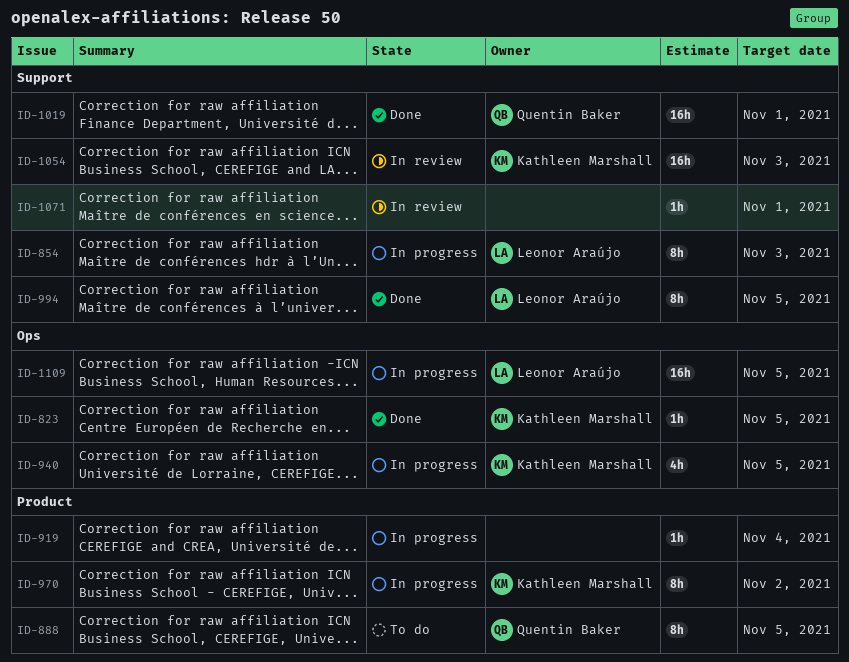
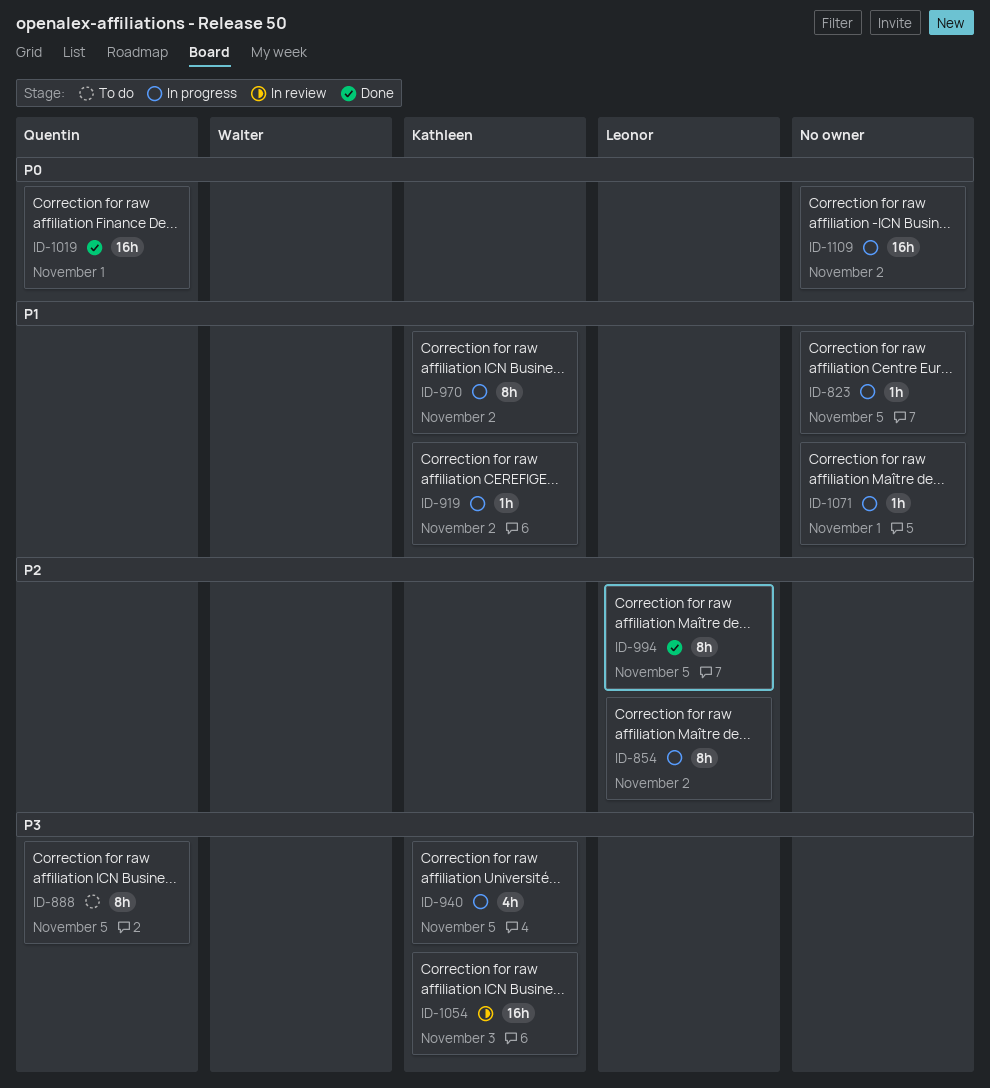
ID-823, status: Done -> In progress
ID-823, owner: Kathleen Marshall -> none
ID-854, due: Nov 3 -> Nov 2
ID-919, owner: none -> Kathleen Marshall
ID-919, due: Nov 4 -> Nov 2
ID-1071, status: In review -> In progress
ID-1109, owner: Leonor Araújo -> none
ID-1109, due: Nov 5 -> Nov 2

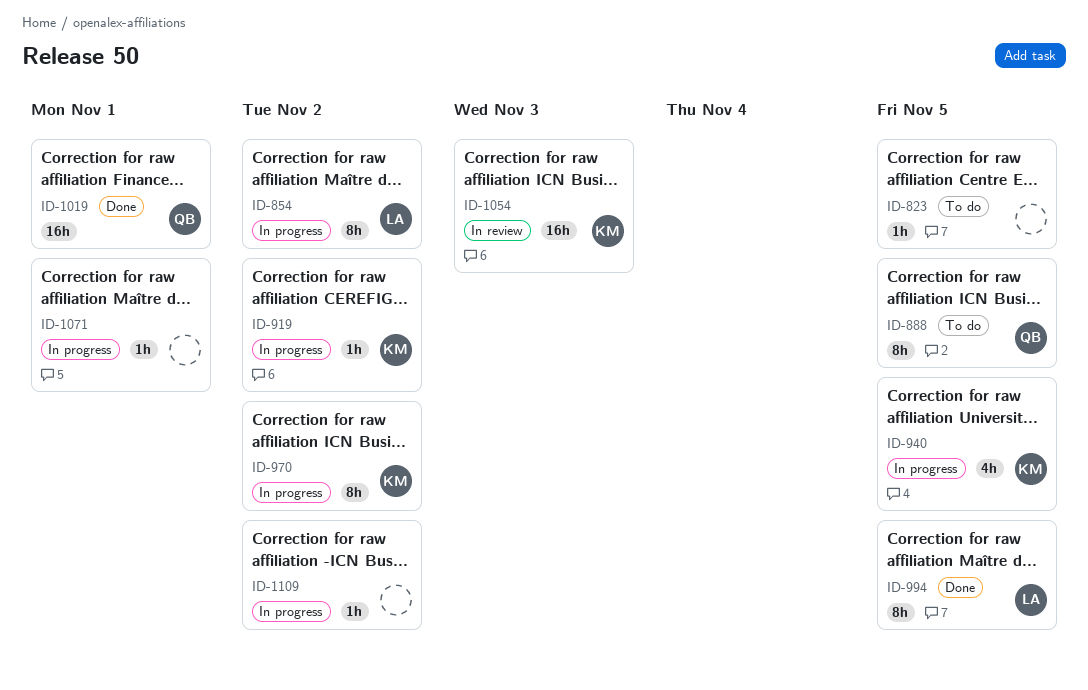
ID-823, status: In progress -> To do
ID-1109, estimate: 16h -> 1h

